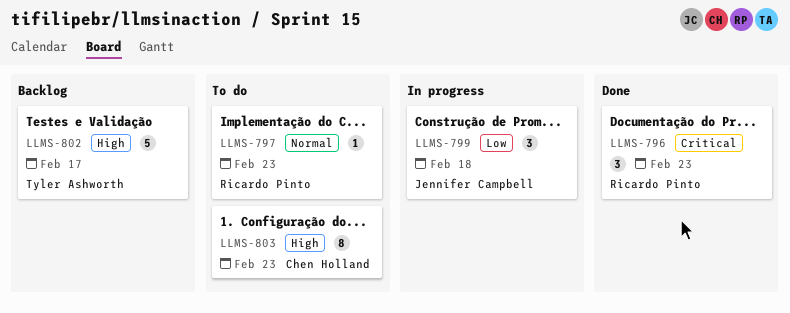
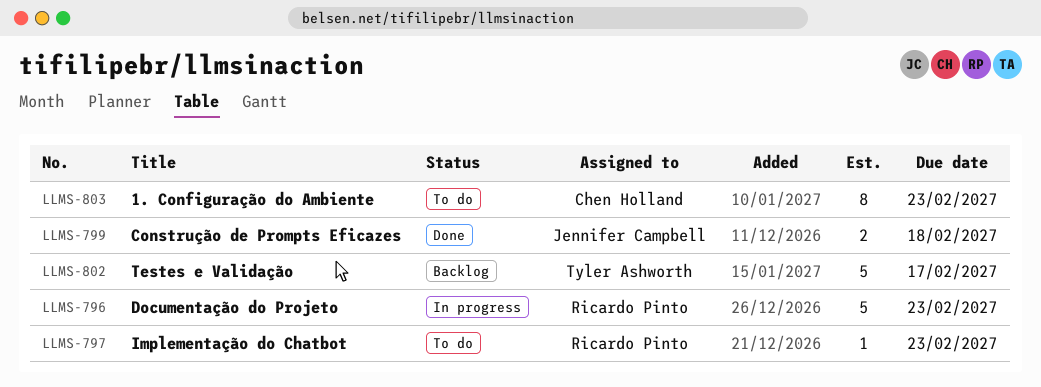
LLMS-796, status: Done -> In progress
LLMS-796, estimate: 3 -> 5
LLMS-799, status: In progress -> Done
LLMS-799, estimate: 3 -> 2

